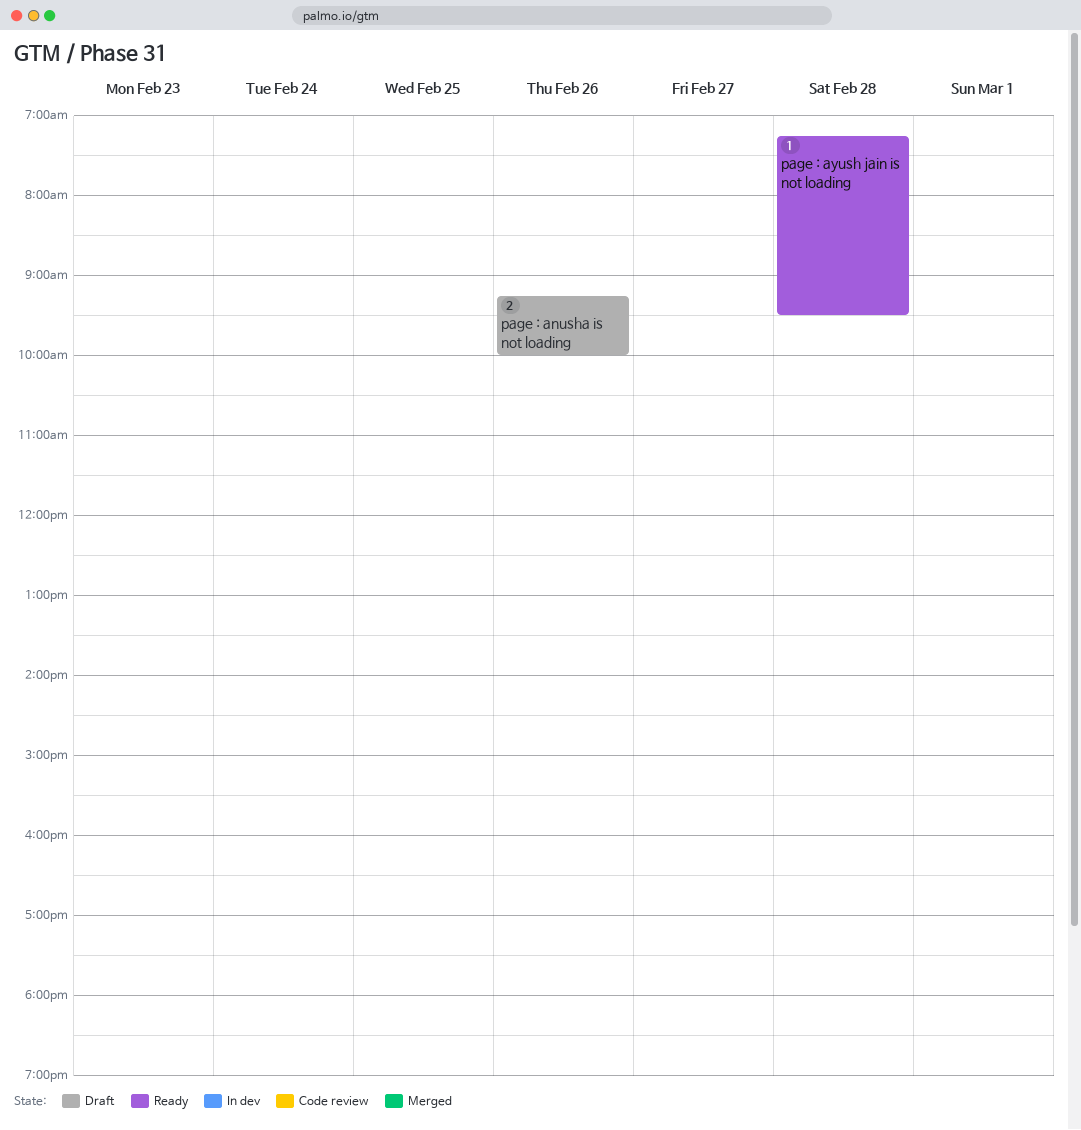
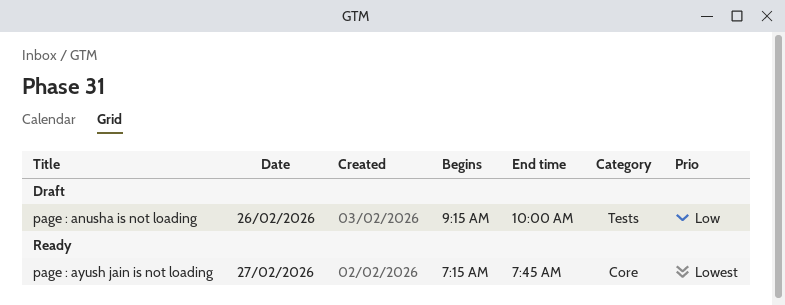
page : ayush jain is not loading, day: Feb 28 -> Feb 27
page : ayush jain is not loading, ends: 09:30 -> 07:45

